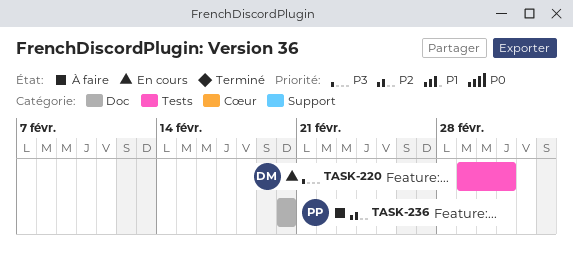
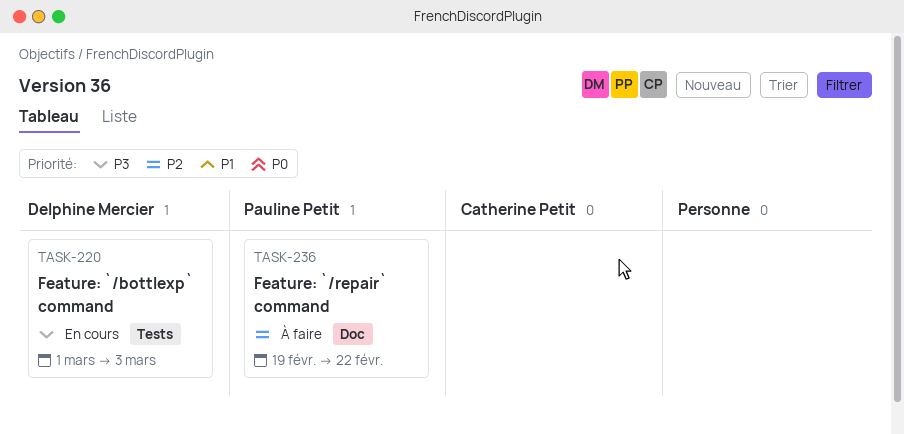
TASK-236, start: Feb 20 -> Feb 19
TASK-236, due: Feb 20 -> Feb 22

